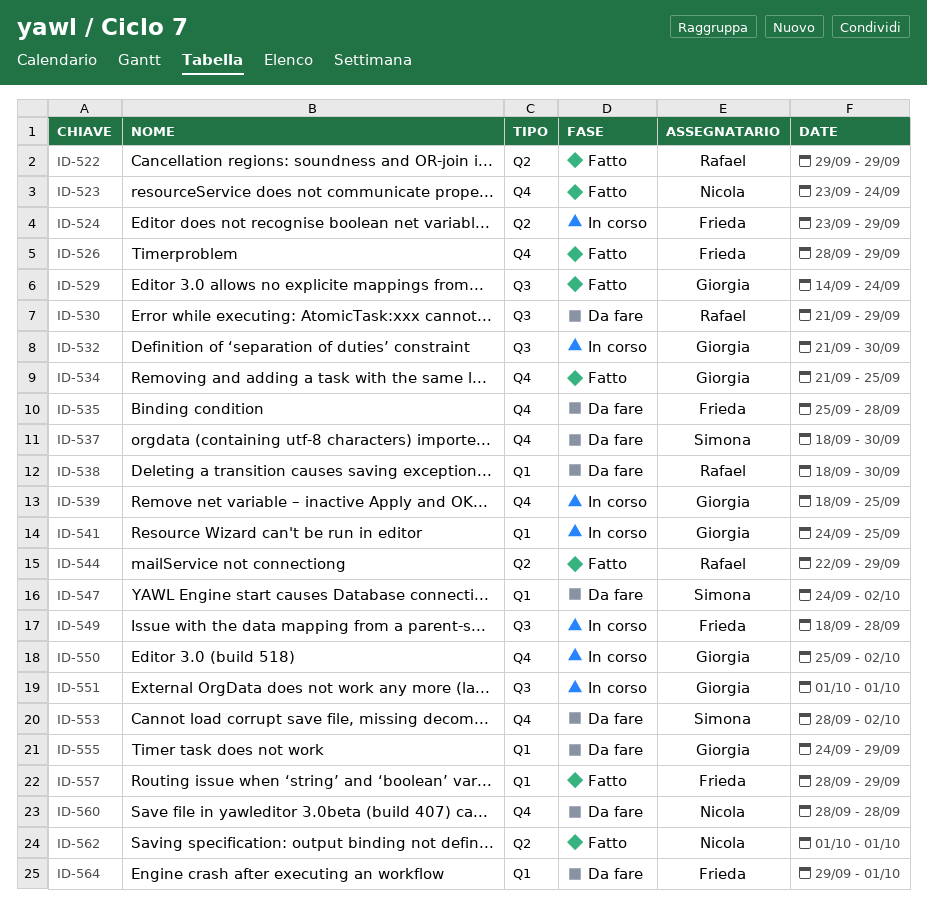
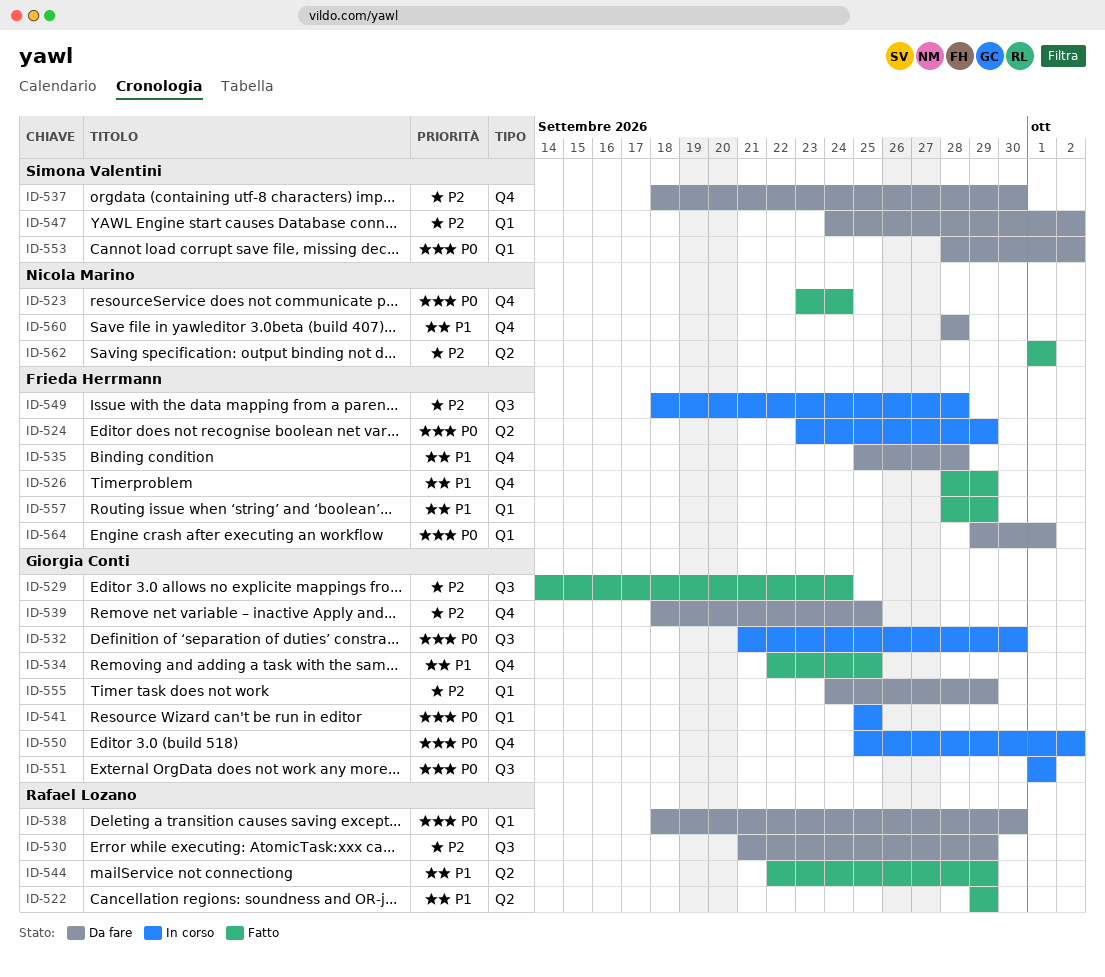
ID-534, start: Sep 21 -> Sep 22
ID-539, status: In corso -> Da fare
ID-541, start: Sep 24 -> Sep 25
ID-553, label: Q4 -> Q1

